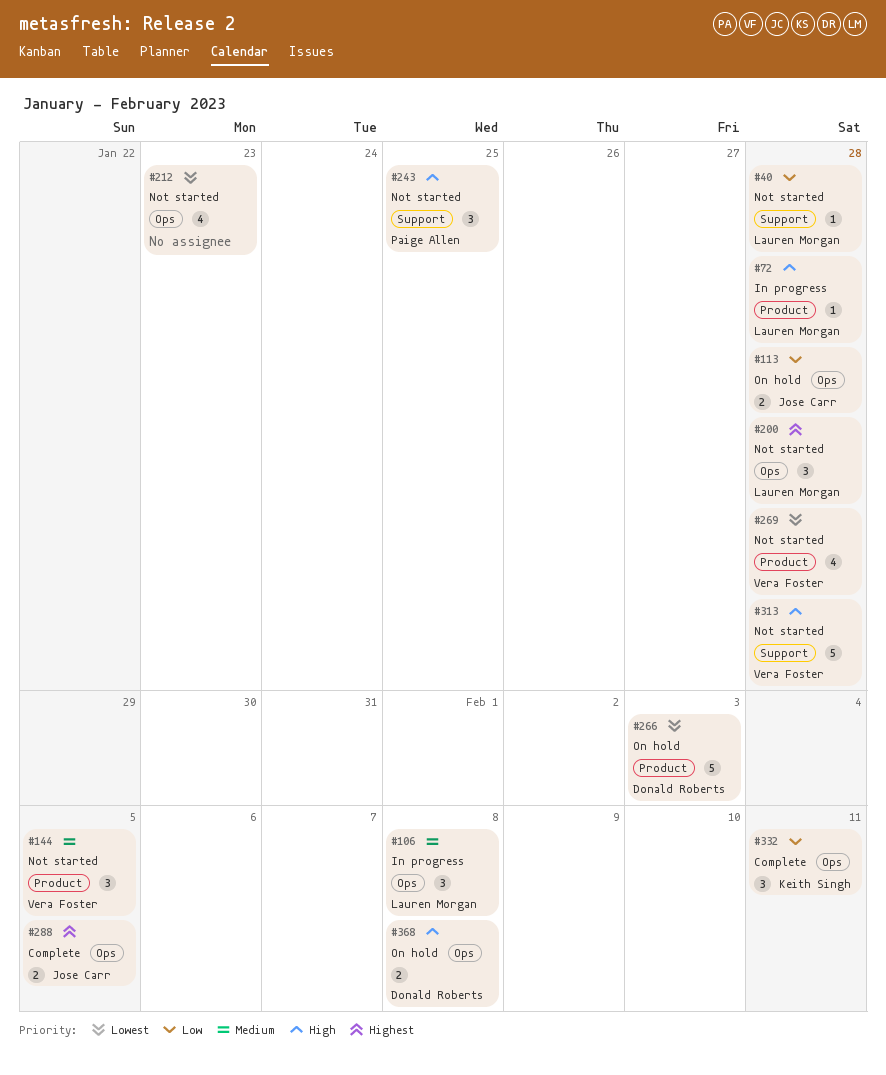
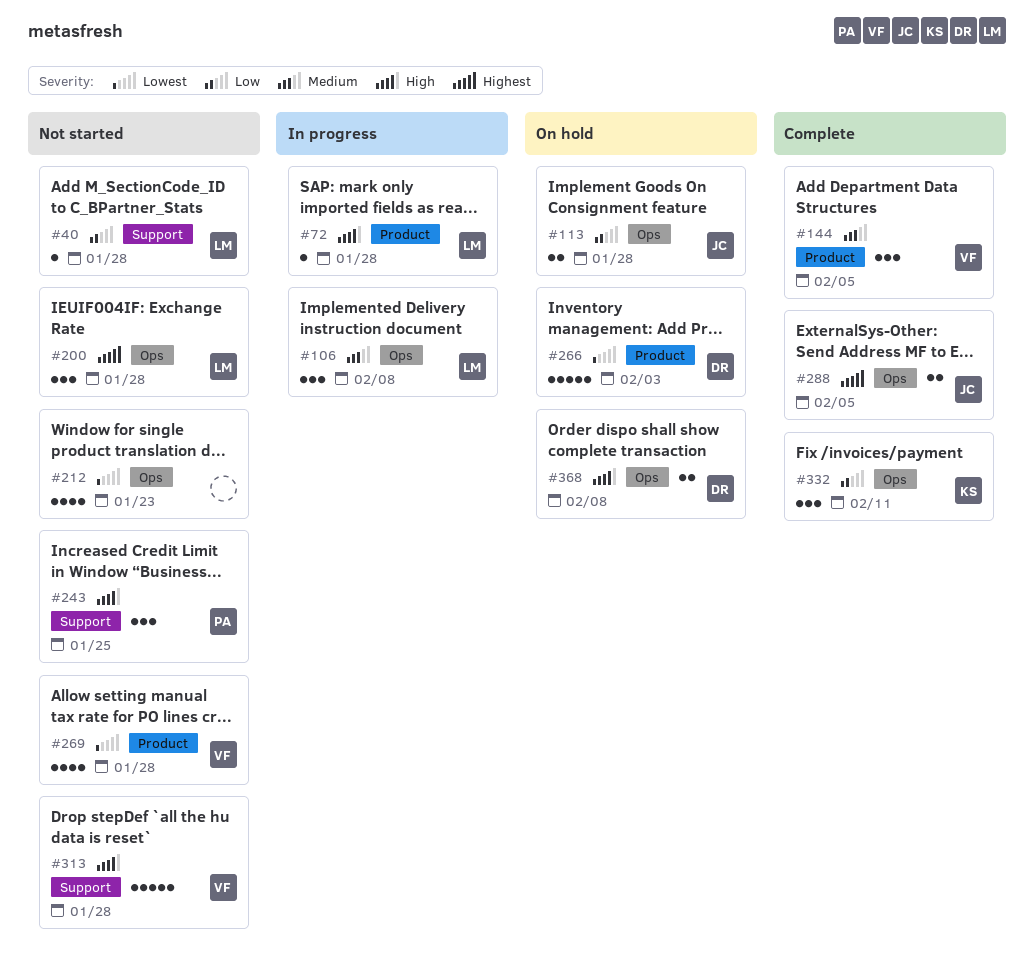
#144, status: Not started -> Complete

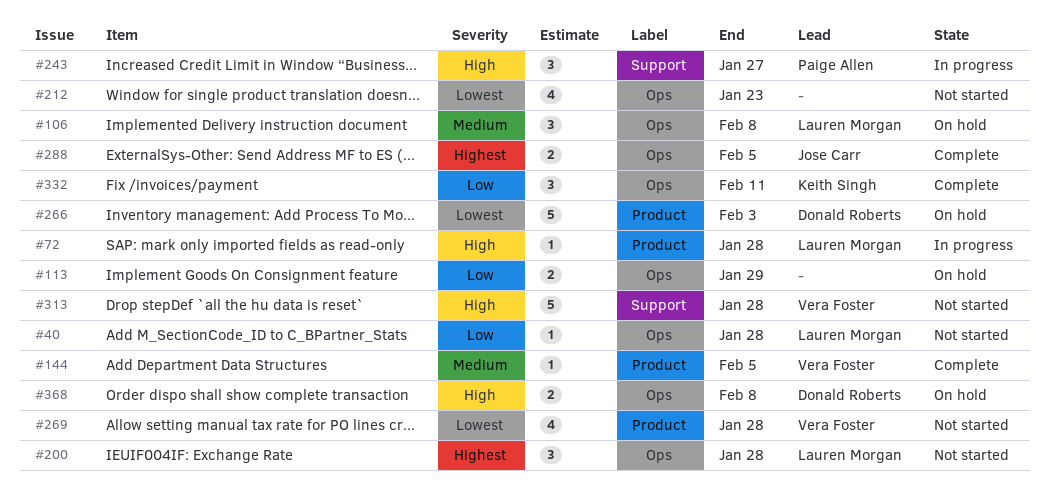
#40, label: Support -> Ops
#106, status: In progress -> On hold
#113, owner: Jose Carr -> none
#113, due: Jan 28 -> Jan 29
#144, estimate: 3 -> 1
#243, status: Not started -> In progress
#243, due: Jan 25 -> Jan 27

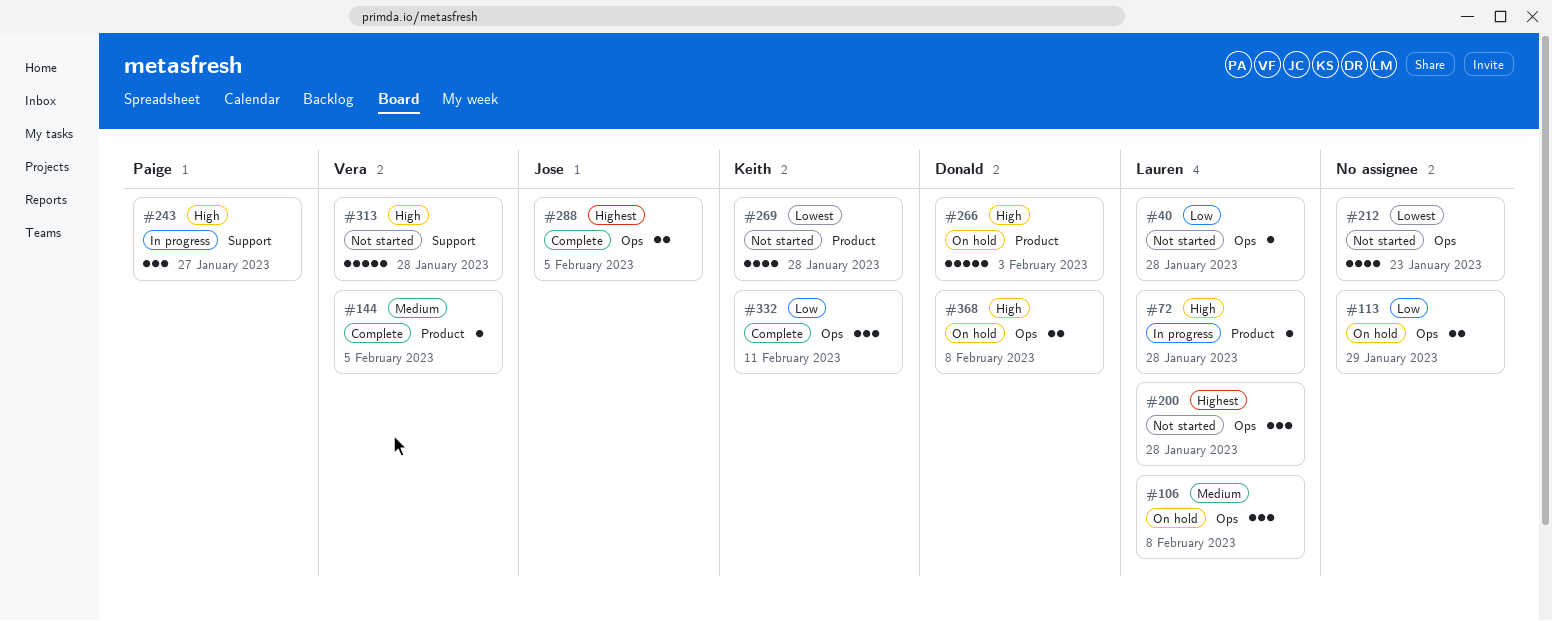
#266, priority: Lowest -> High
#269, owner: Vera Foster -> Keith Singh

